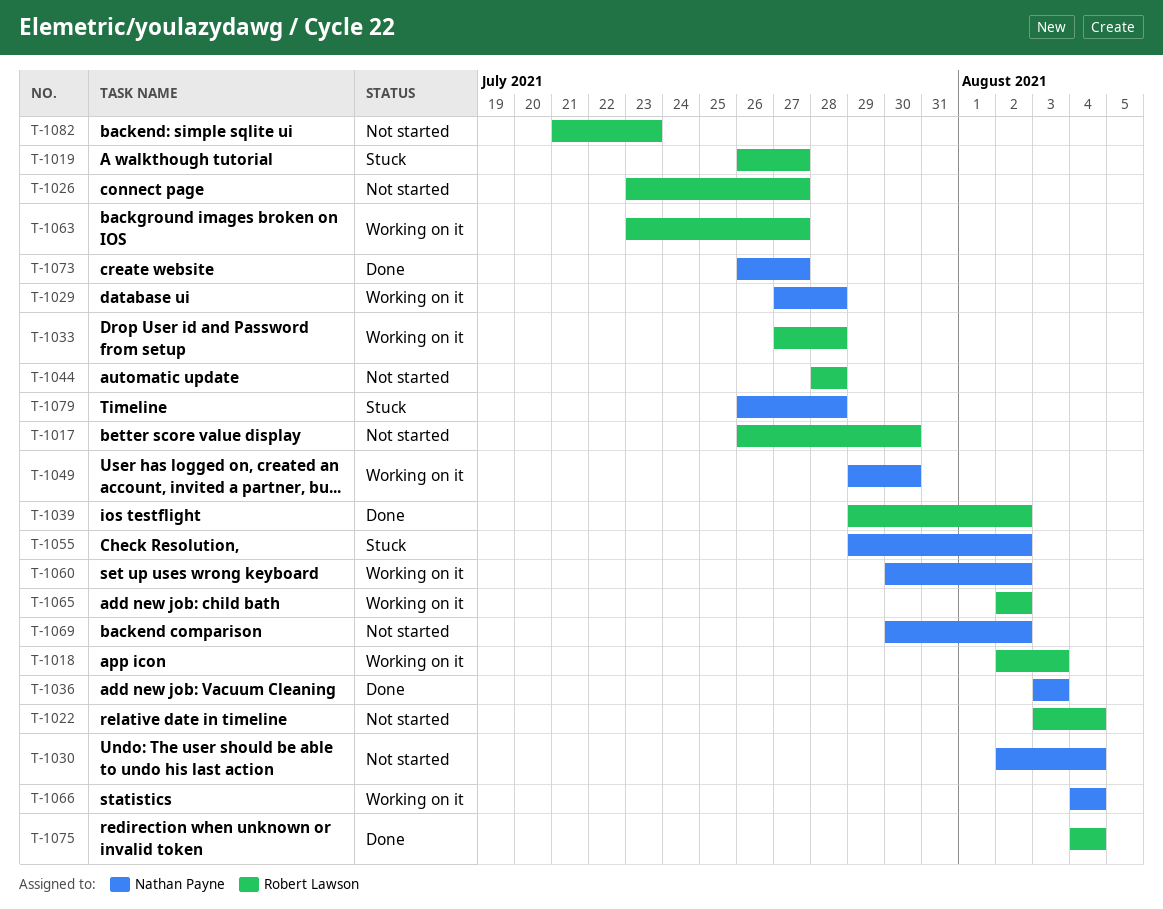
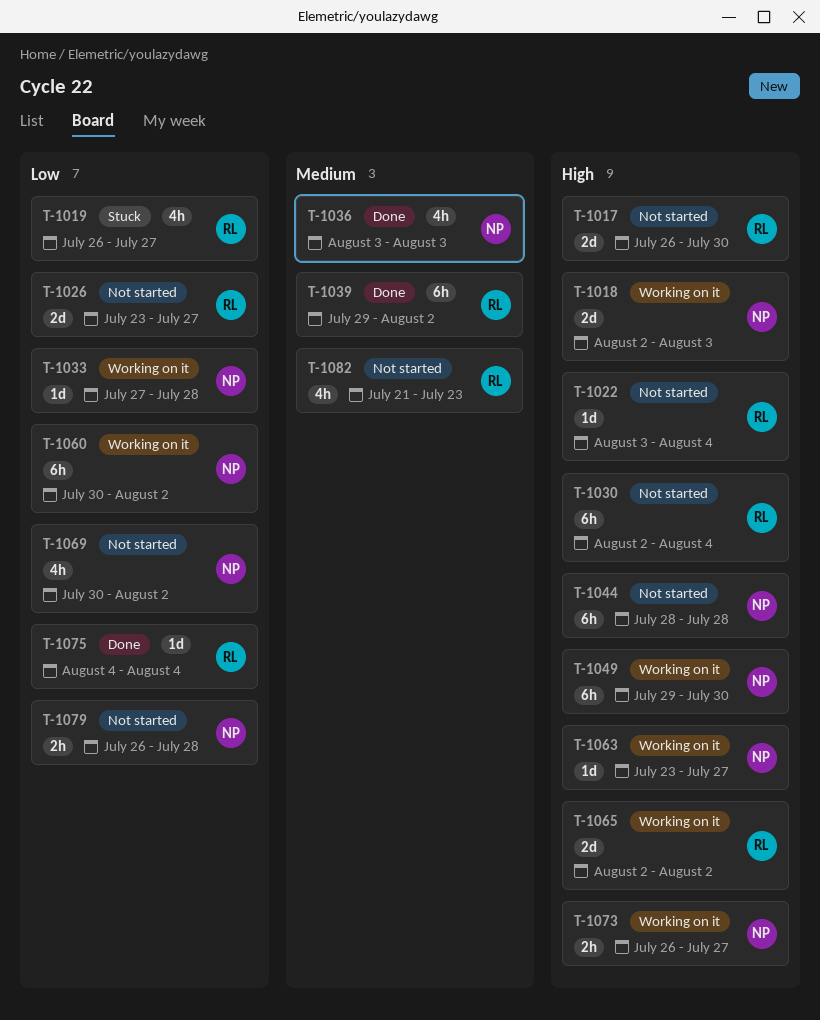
T-1018, owner: Robert Lawson -> Nathan Payne
T-1029: present -> none
T-1030, owner: Nathan Payne -> Robert Lawson
T-1033, owner: Robert Lawson -> Nathan Payne
T-1044, owner: Robert Lawson -> Nathan Payne
T-1055: present -> none
T-1063, owner: Robert Lawson -> Nathan Payne
T-1066: present -> none
T-1073, status: Done -> Working on it
T-1079, status: Stuck -> Not started

